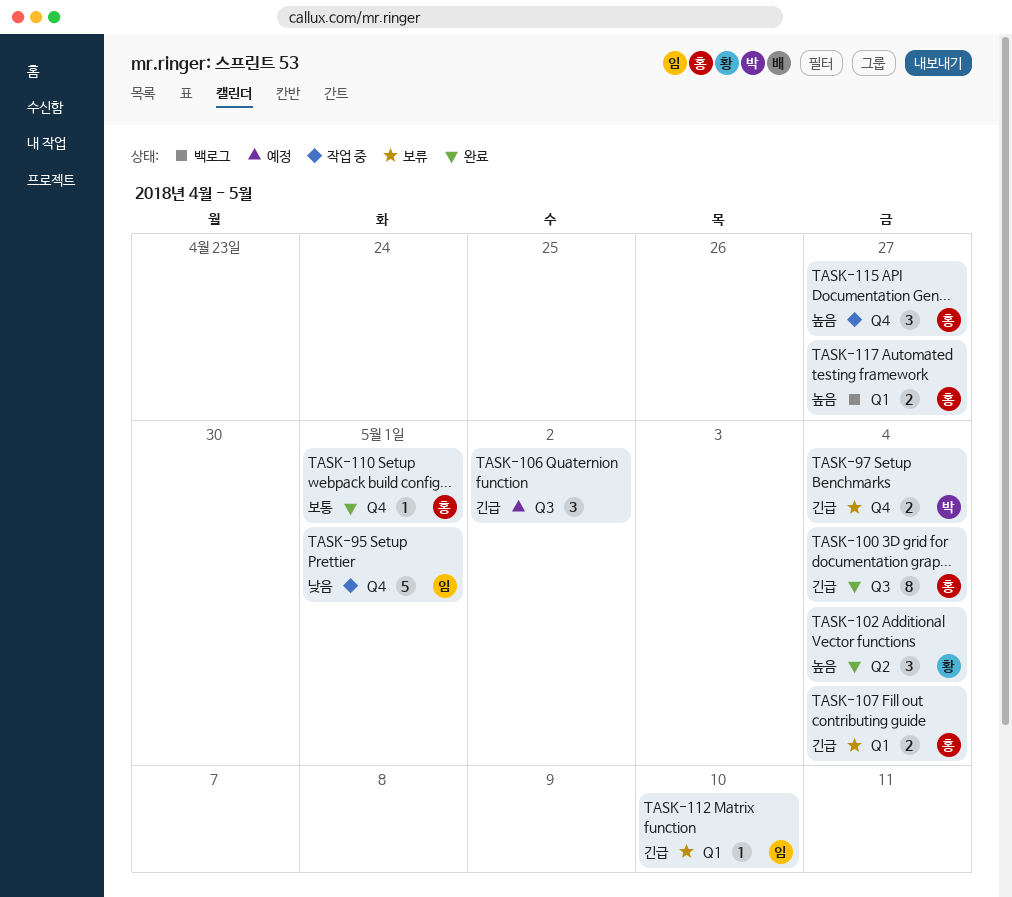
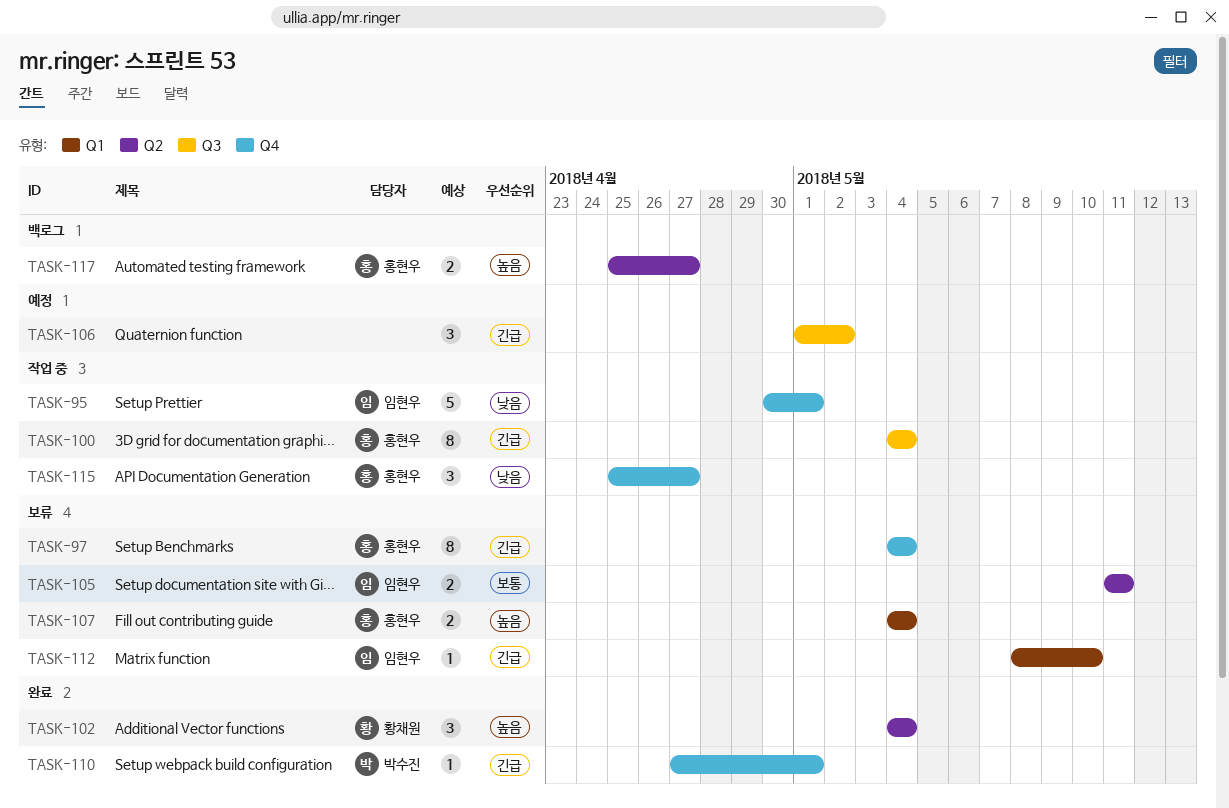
TASK-97, owner: 박수진 -> 홍현우
TASK-97, estimate: 2 -> 8
TASK-100, status: 완료 -> 작업 중
TASK-105: none -> present
TASK-107, priority: 긴급 -> 높음
TASK-110, owner: 홍현우 -> 박수진
TASK-110, priority: 보통 -> 긴급
TASK-115, priority: 높음 -> 낮음
TASK-117, label: Q1 -> Q2

